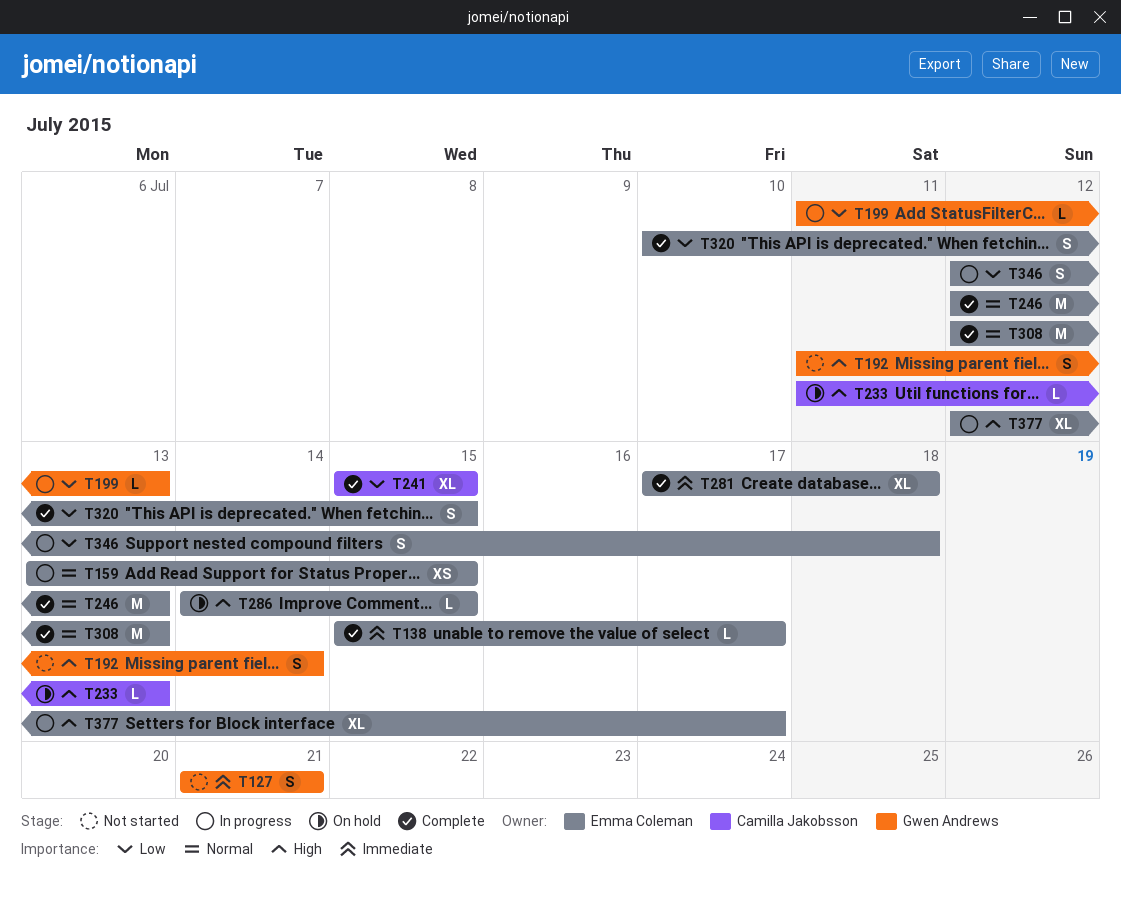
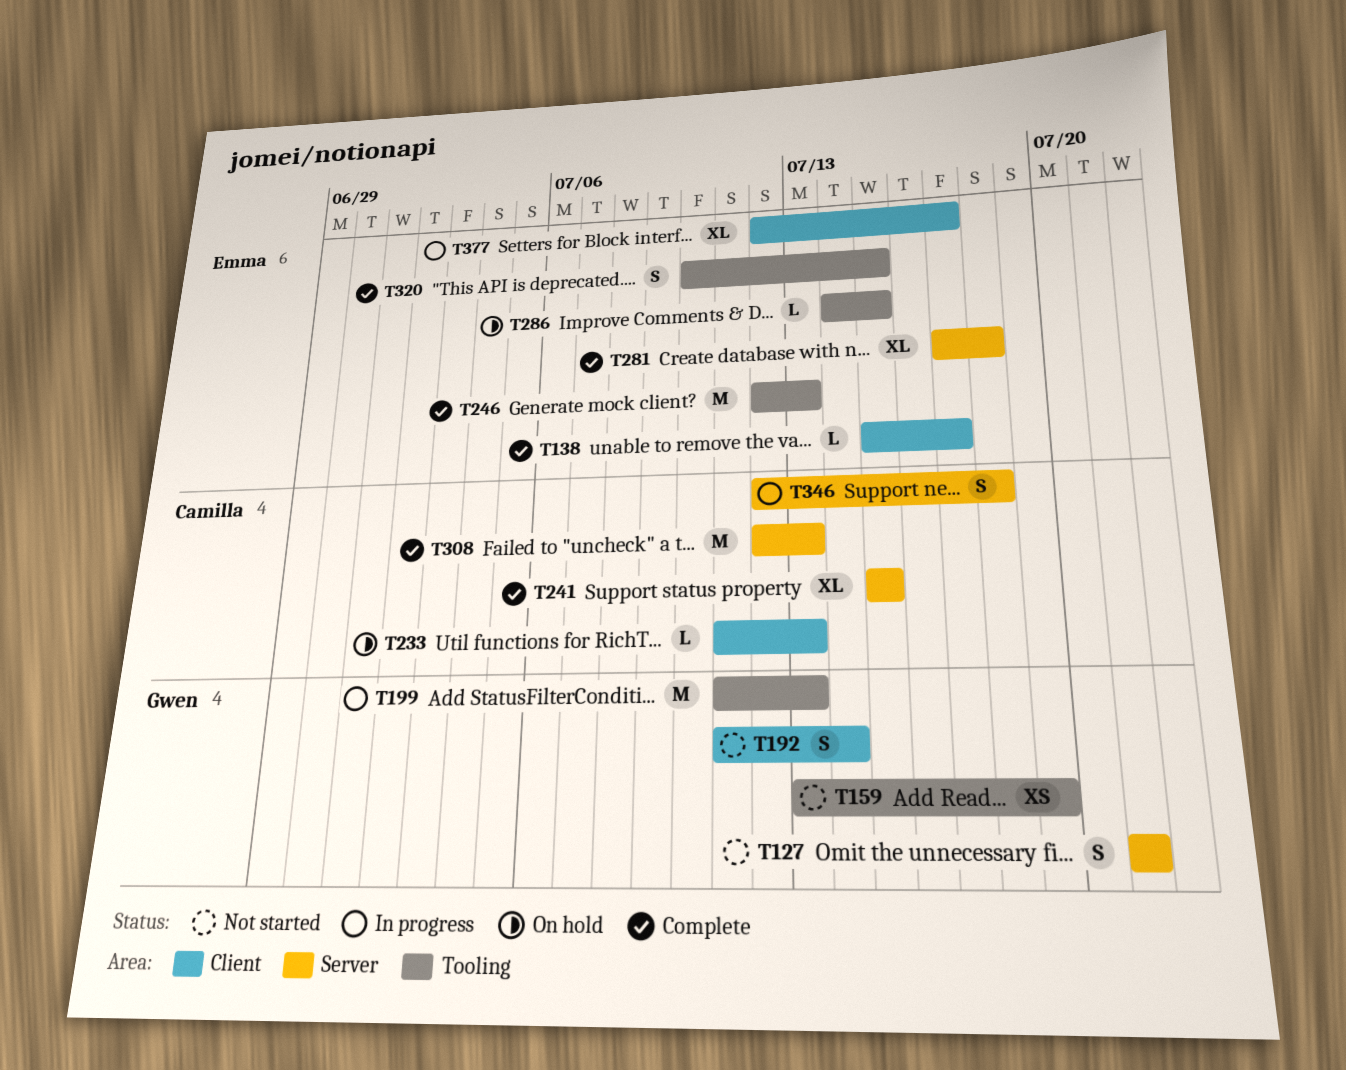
T159, status: In progress -> Not started
T159, owner: Emma Coleman -> Gwen Andrews
T159, due: Jul 15 -> Jul 19
T199, estimate: L -> M
T308, owner: Emma Coleman -> Camilla Jakobsson
T346, owner: Emma Coleman -> Camilla Jakobsson

